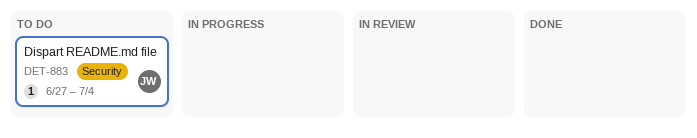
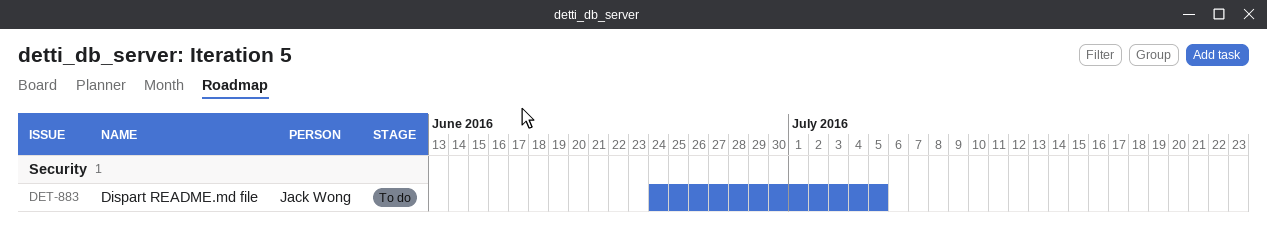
DET-883, start: Jun 27 -> Jun 24
DET-883, due: Jul 4 -> Jul 5

